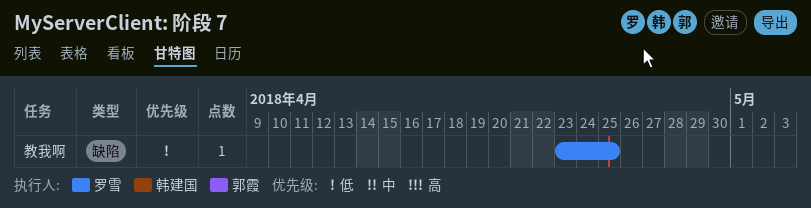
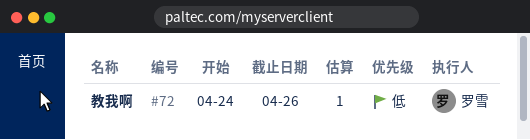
教我啊, start: Apr 23 -> Apr 24
教我啊, due: Apr 25 -> Apr 26

